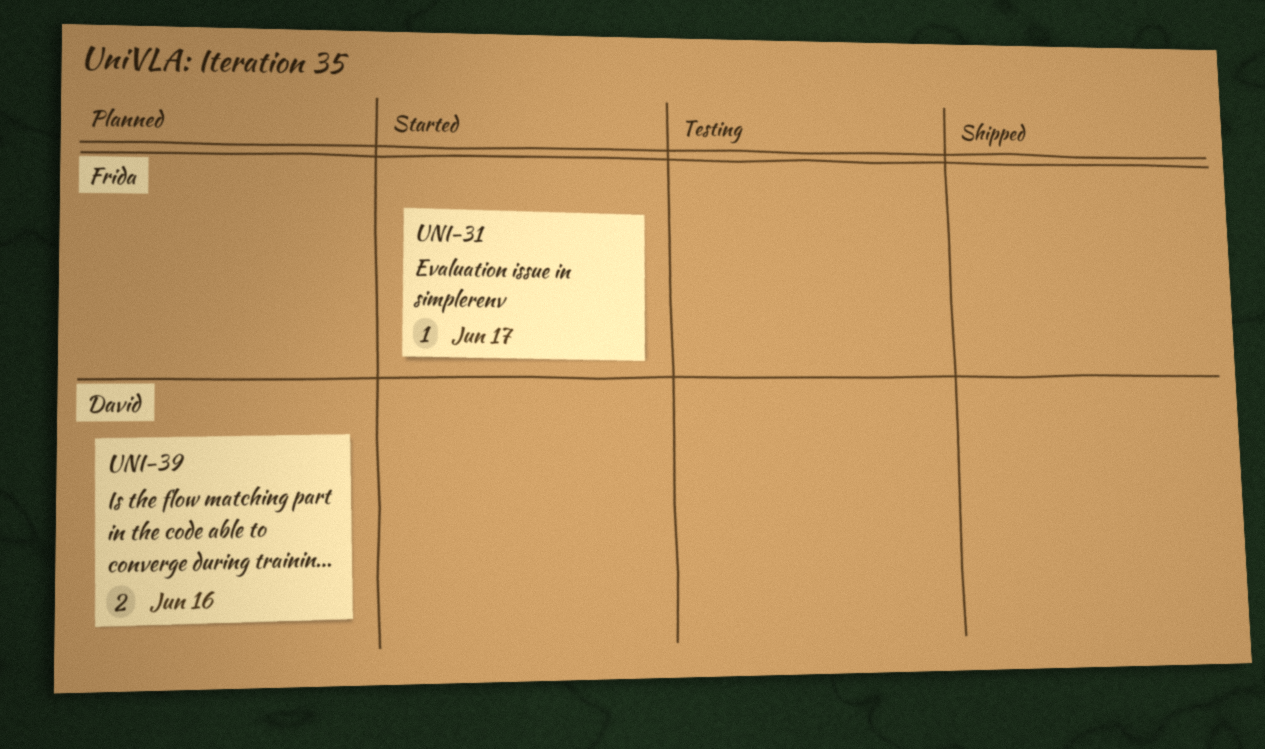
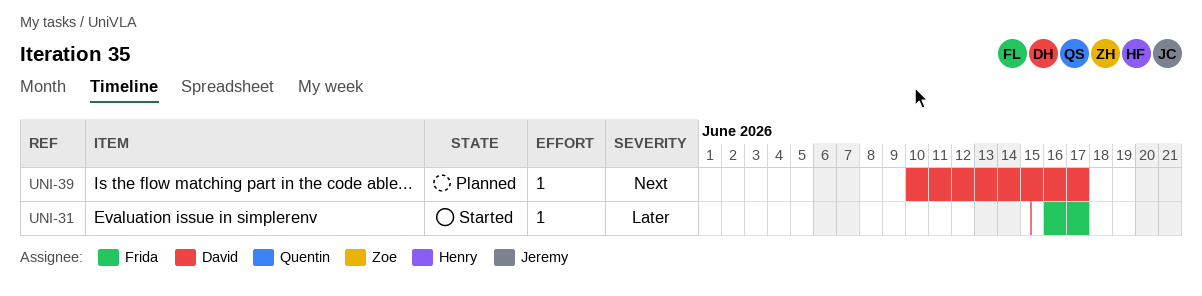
UNI-39, estimate: 2 -> 1
UNI-39, due: Jun 16 -> Jun 17

